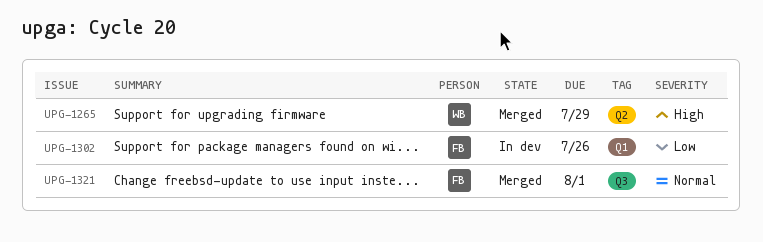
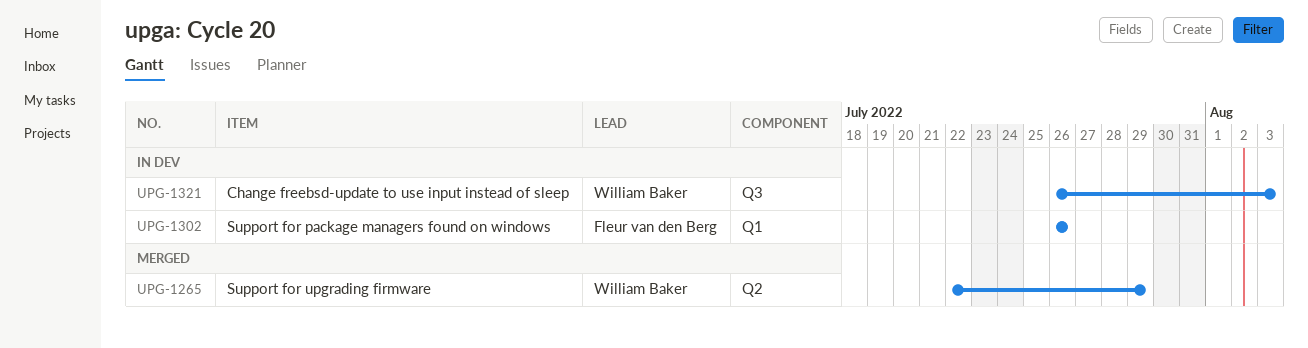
UPG-1321, status: Merged -> In dev
UPG-1321, owner: Fleur van den Berg -> William Baker
UPG-1321, due: Aug 1 -> Aug 3

